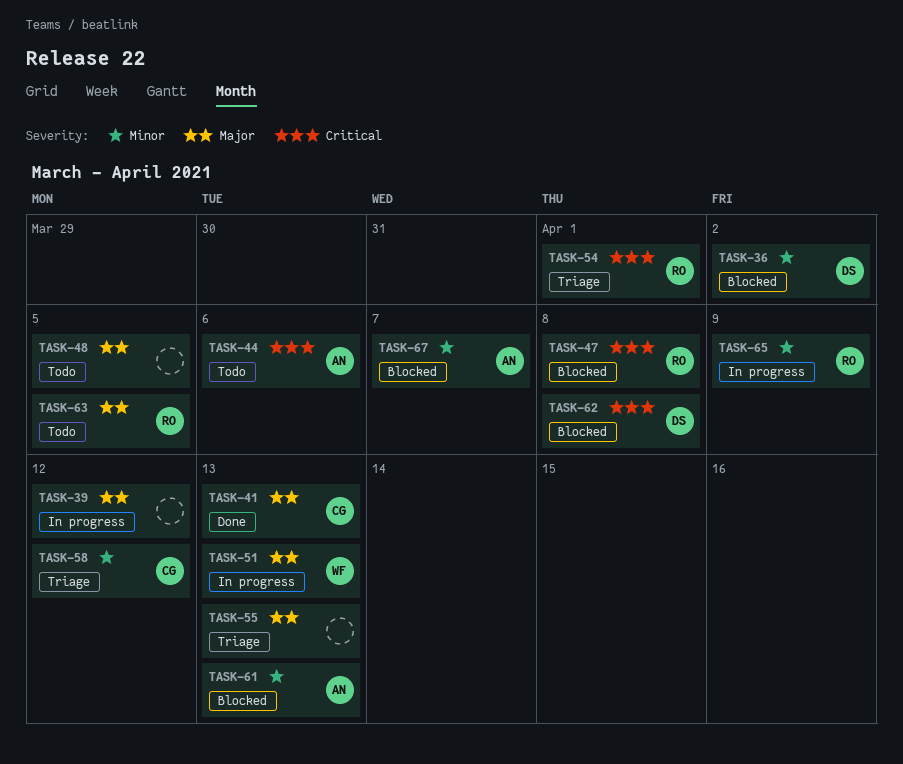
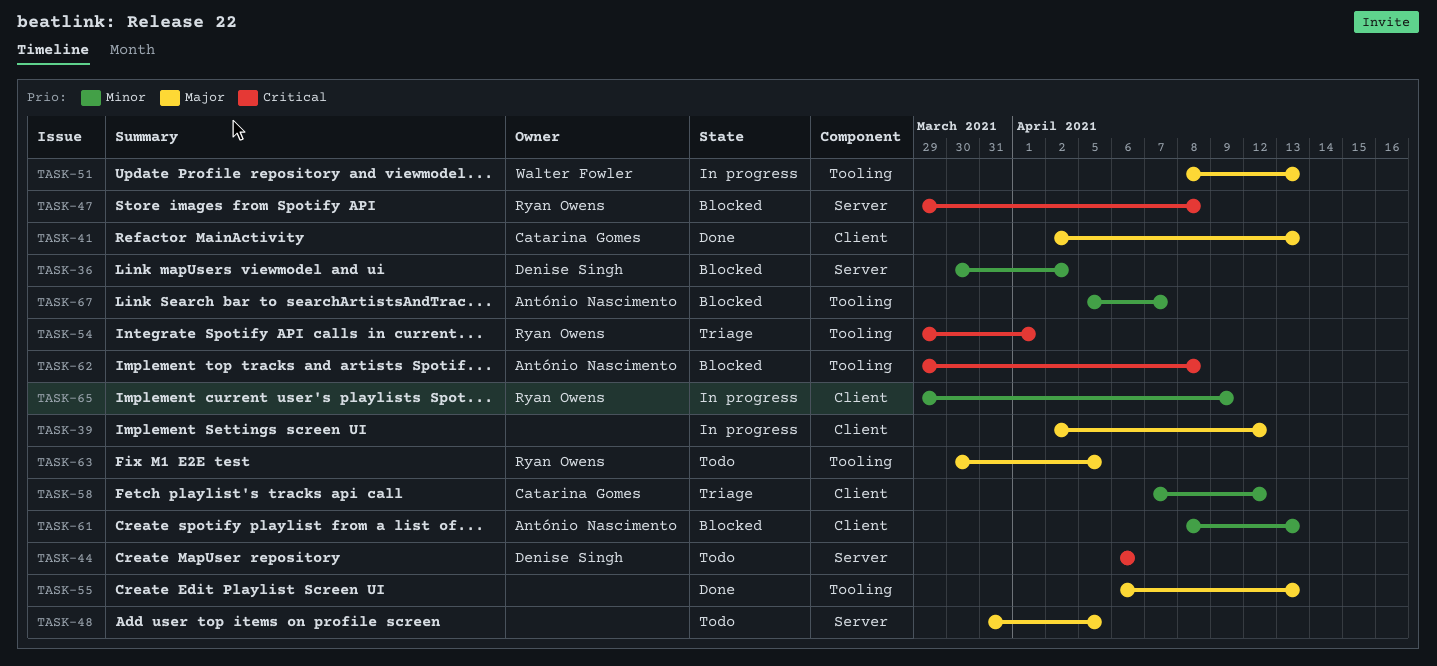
TASK-44, owner: António Nascimento -> Denise Singh
TASK-55, status: Triage -> Done
TASK-62, owner: Denise Singh -> António Nascimento

